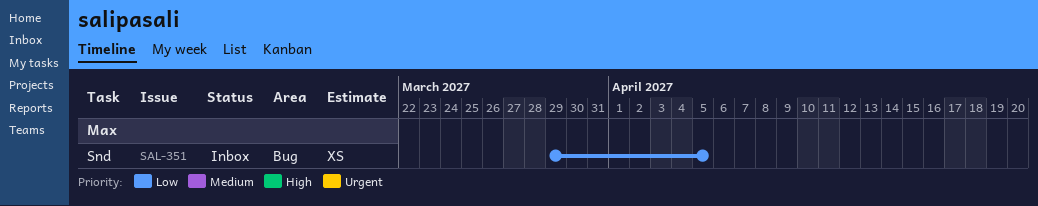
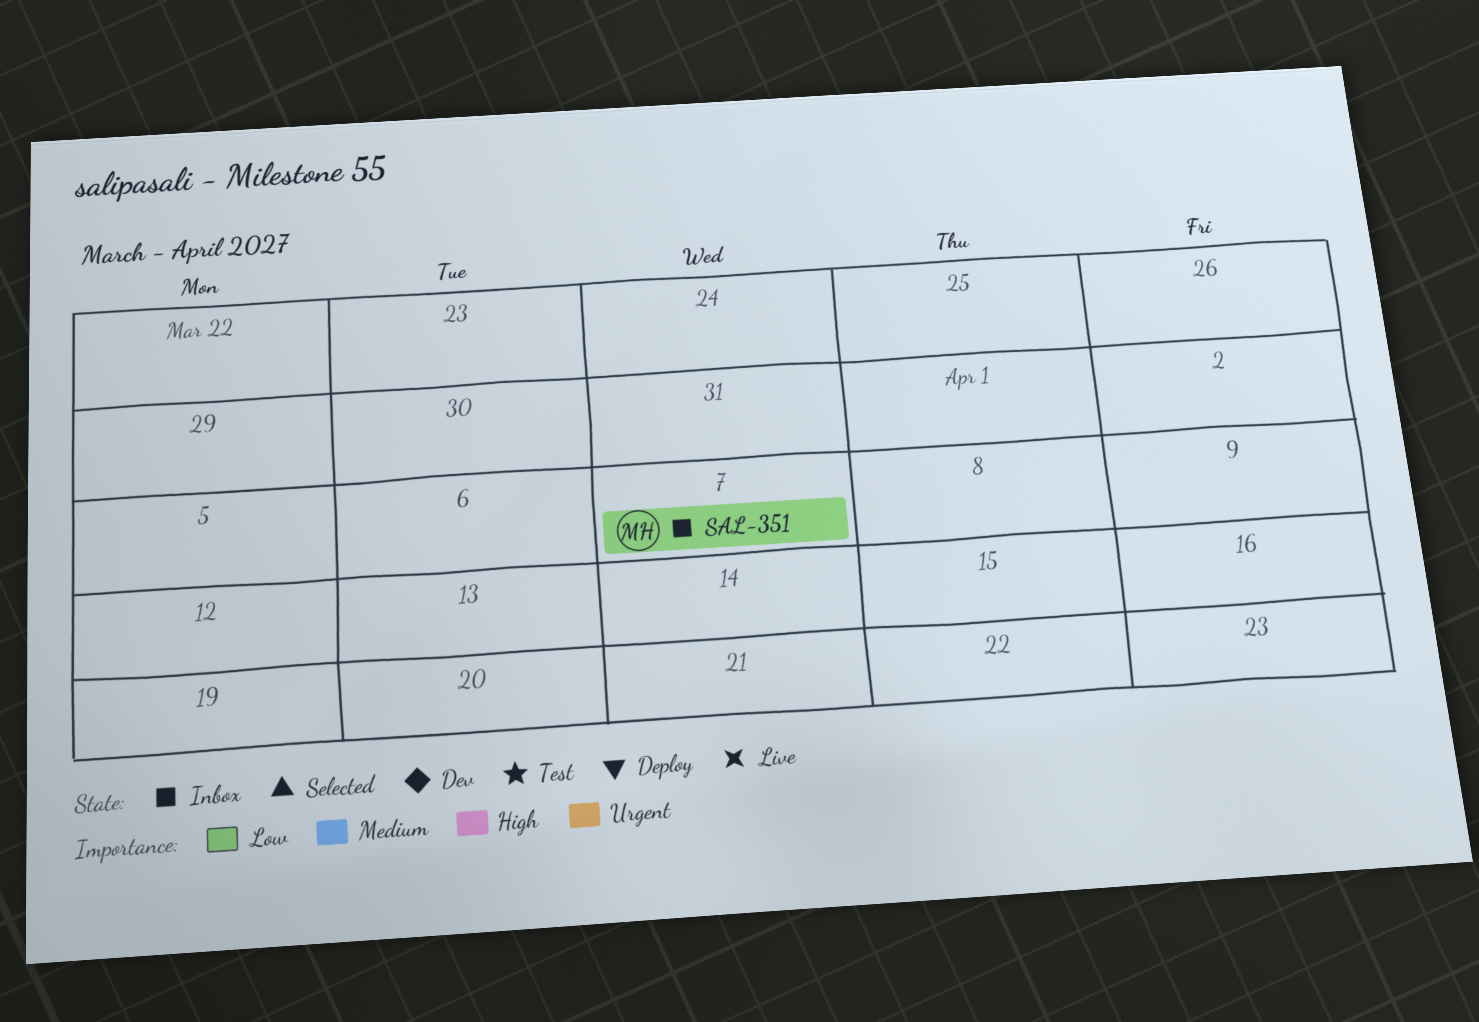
SAL-351, start: Mar 29 -> Apr 7
SAL-351, due: Apr 5 -> Apr 7

